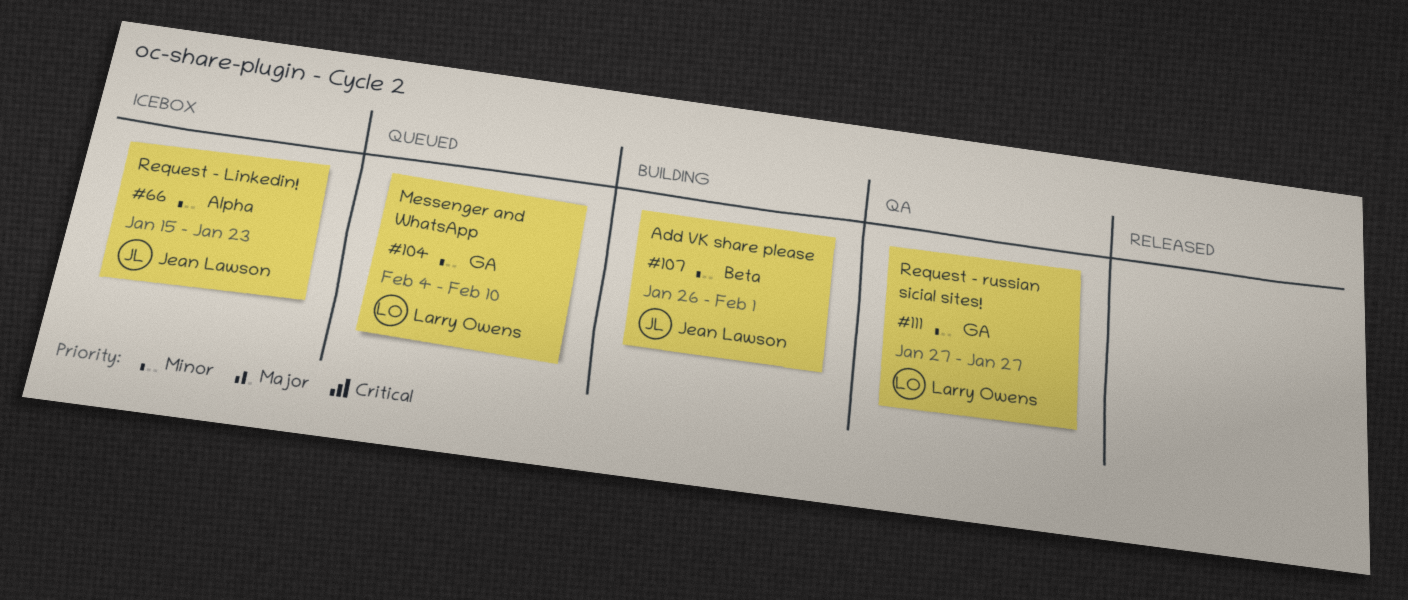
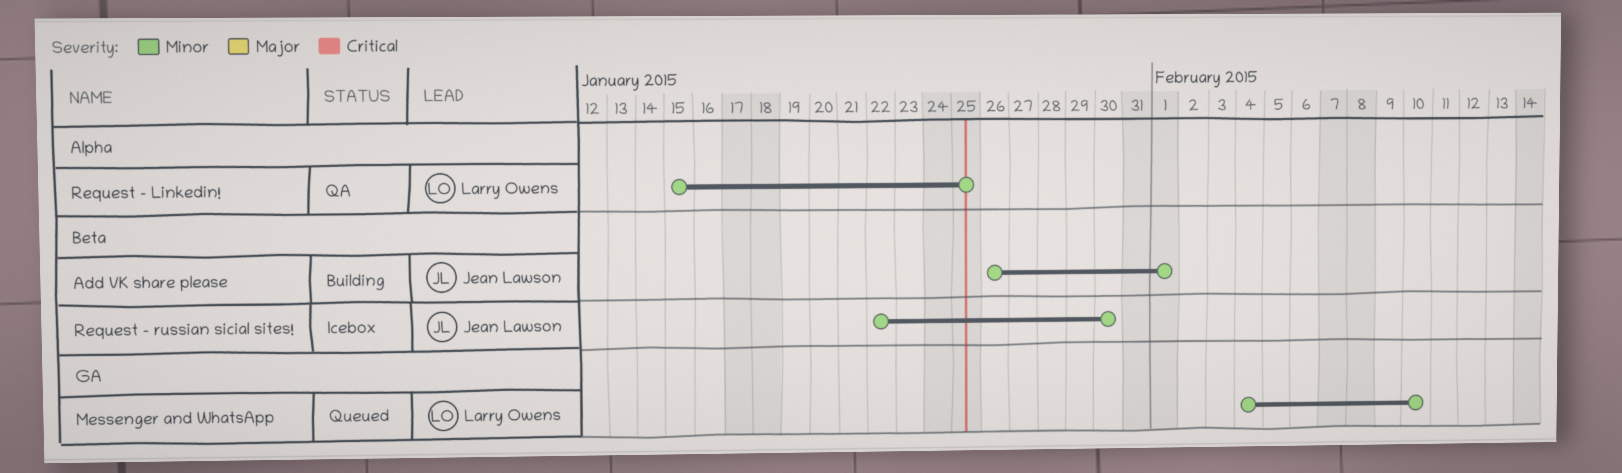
Request - Linkedin!, status: Icebox -> QA
Request - Linkedin!, owner: Jean Lawson -> Larry Owens
Request - Linkedin!, due: Jan 23 -> Jan 25
Request - russian sicial sites!, status: QA -> Icebox
Request - russian sicial sites!, owner: Larry Owens -> Jean Lawson
Request - russian sicial sites!, label: GA -> Beta
Request - russian sicial sites!, start: Jan 27 -> Jan 22
Request - russian sicial sites!, due: Jan 27 -> Jan 30

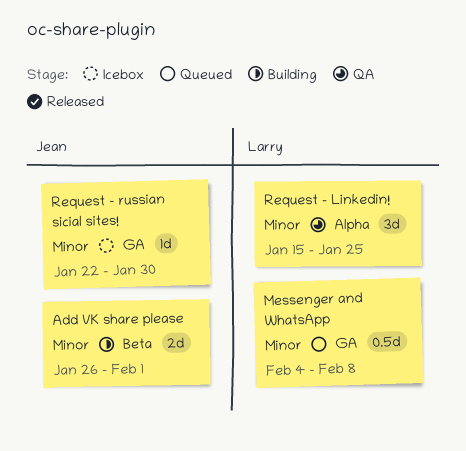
Messenger and WhatsApp, due: Feb 10 -> Feb 8
Request - russian sicial sites!, label: Beta -> GA

